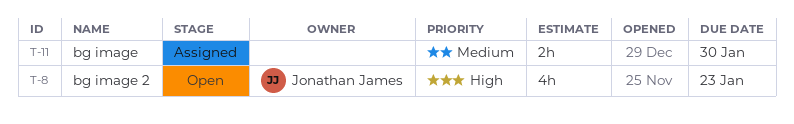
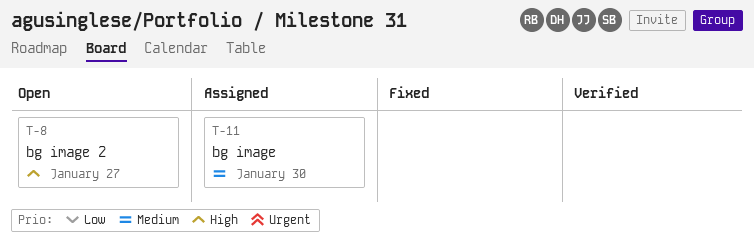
T-8, due: Jan 23 -> Jan 27

